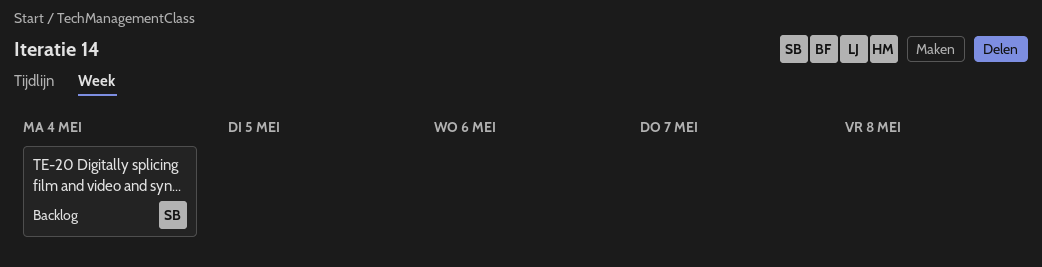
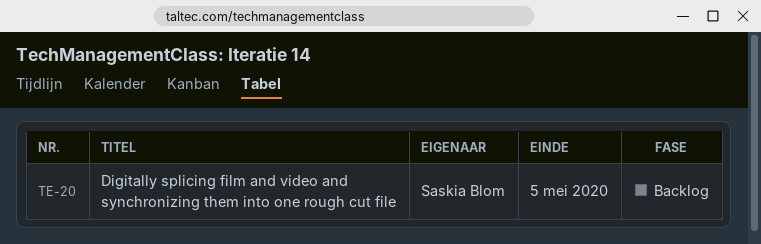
TE-20, due: May 4 -> May 5

